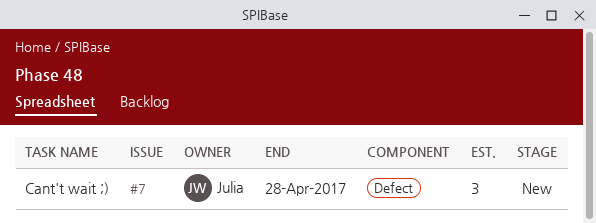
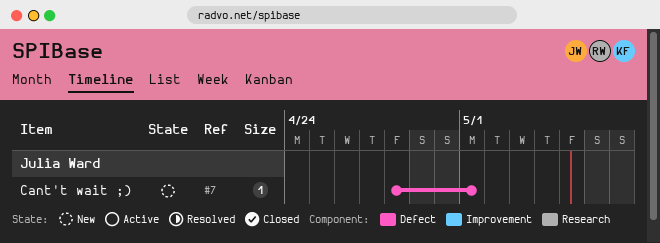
#7, estimate: 3 -> 1
#7, due: Apr 28 -> May 1

